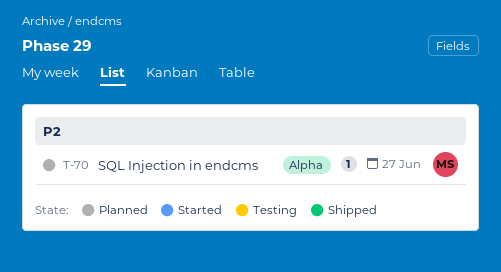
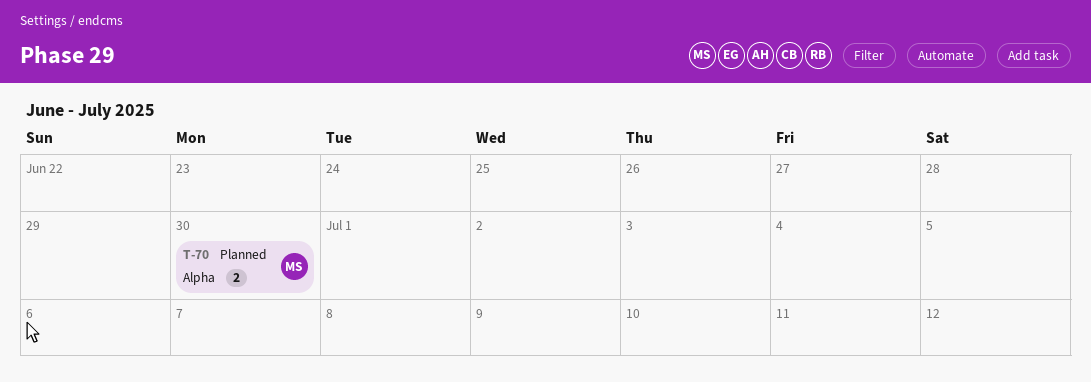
T-70, estimate: 1 -> 2
T-70, due: Jun 27 -> Jun 30

